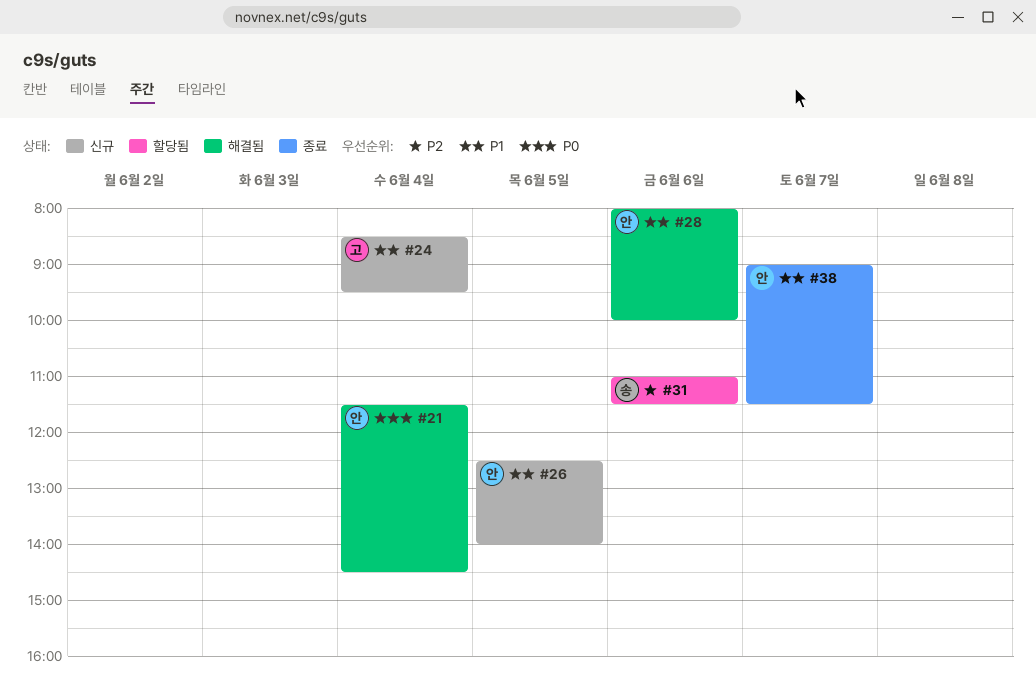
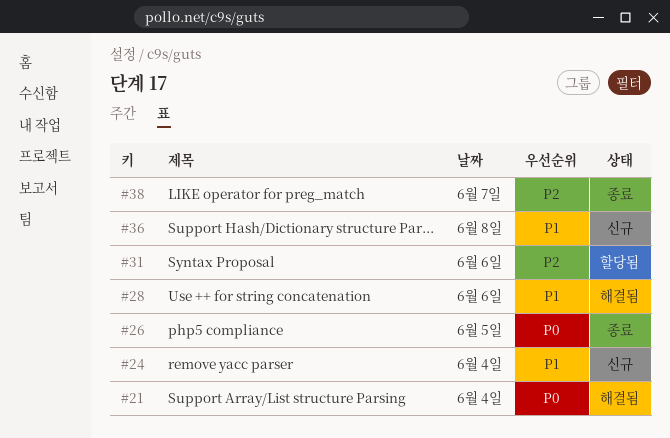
#26, status: 신규 -> 종료
#26, priority: P1 -> P0
#36: none -> present
#38, priority: P1 -> P2

